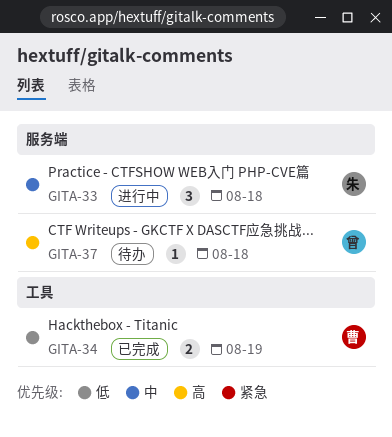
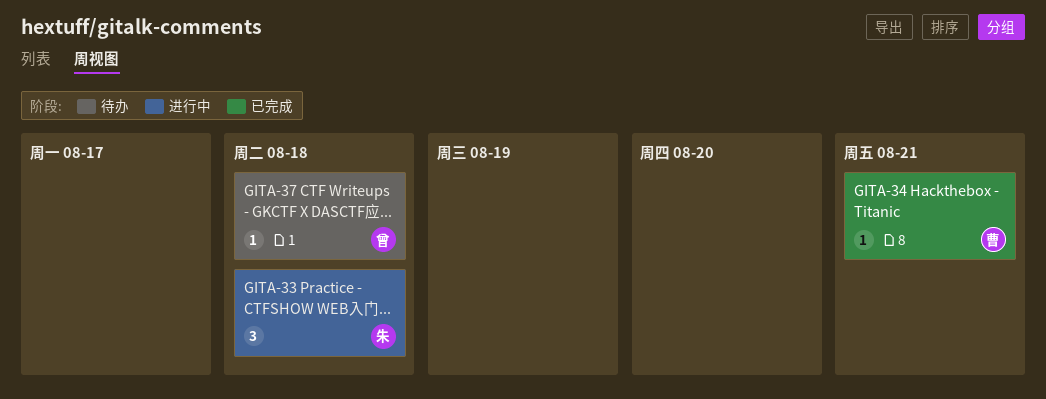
GITA-34, estimate: 2 -> 1
GITA-34, due: Aug 19 -> Aug 21

